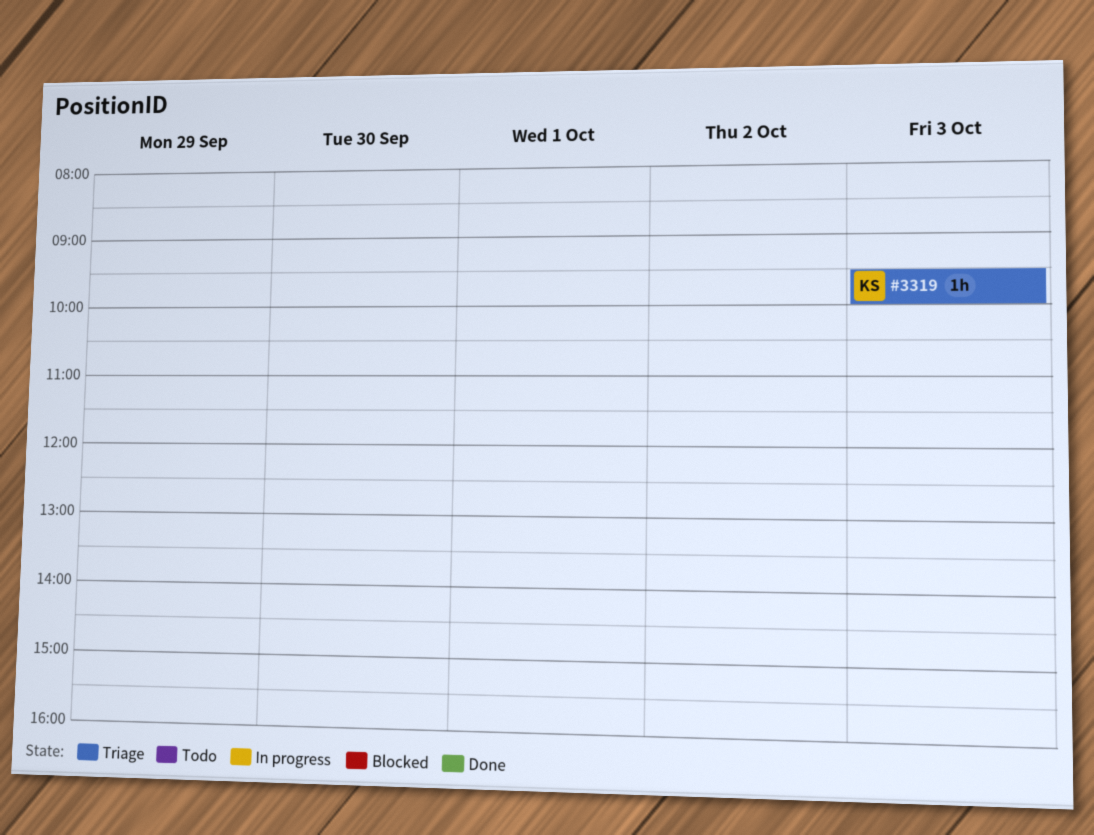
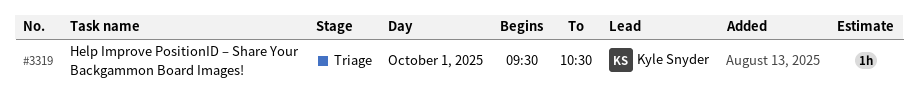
#3319, day: Oct 3 -> Oct 1
#3319, ends: 10:00 -> 10:30

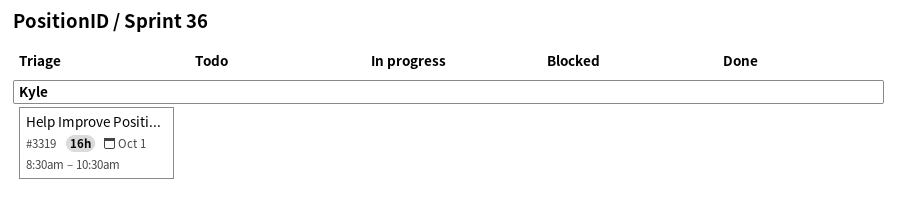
#3319, estimate: 1h -> 16h
#3319, begins: 09:30 -> 08:30

